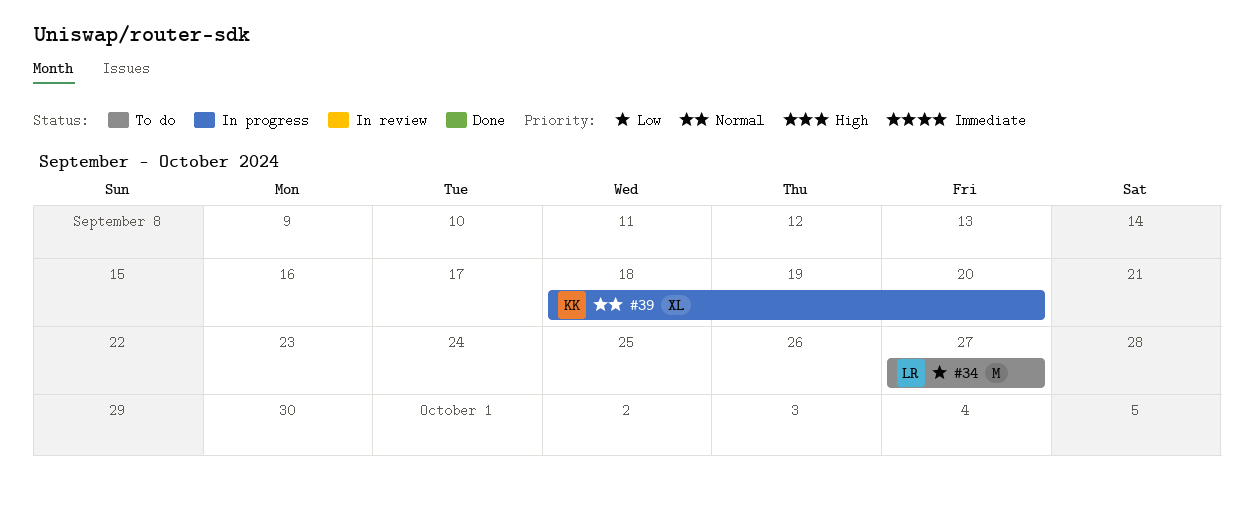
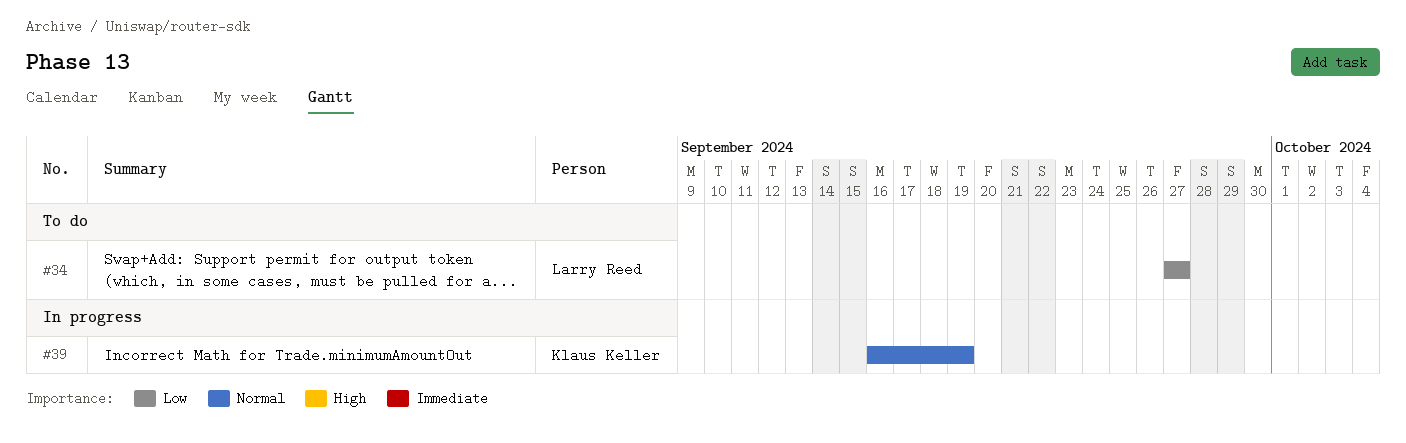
#39, start: Sep 18 -> Sep 16
#39, due: Sep 20 -> Sep 19

